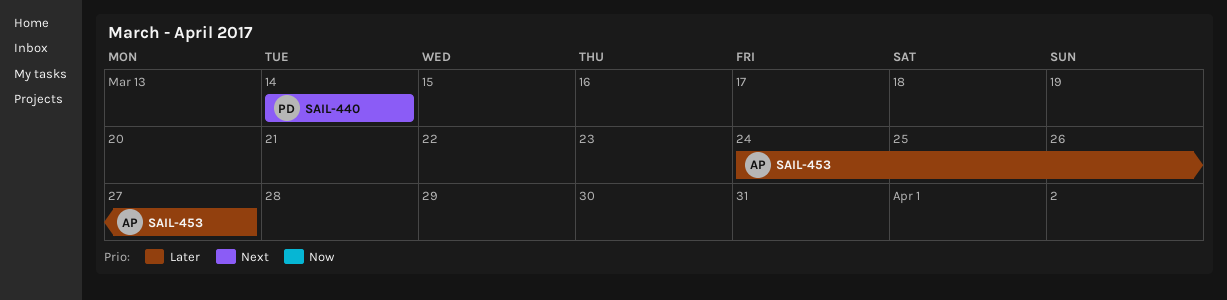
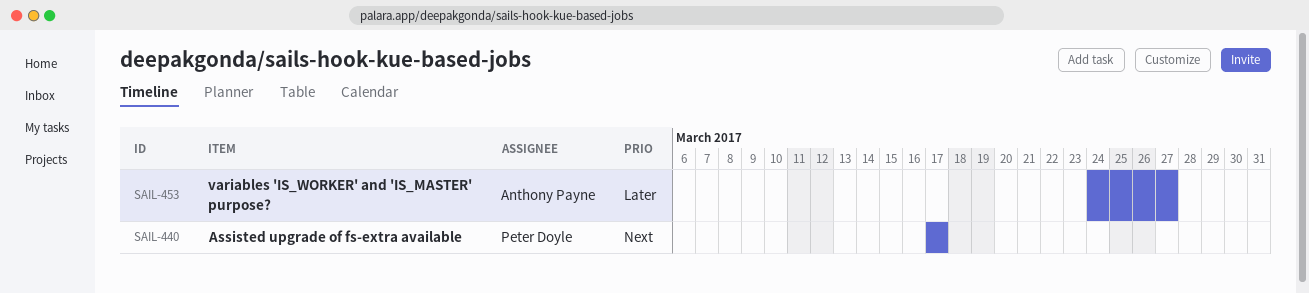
SAIL-440, start: Mar 14 -> Mar 17
SAIL-440, due: Mar 14 -> Mar 17

